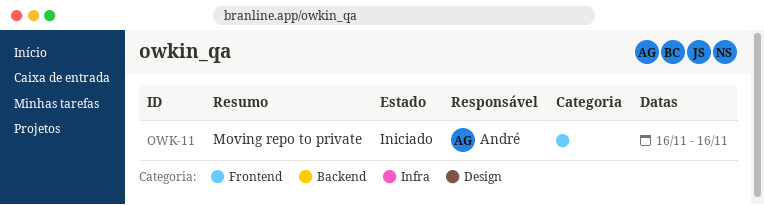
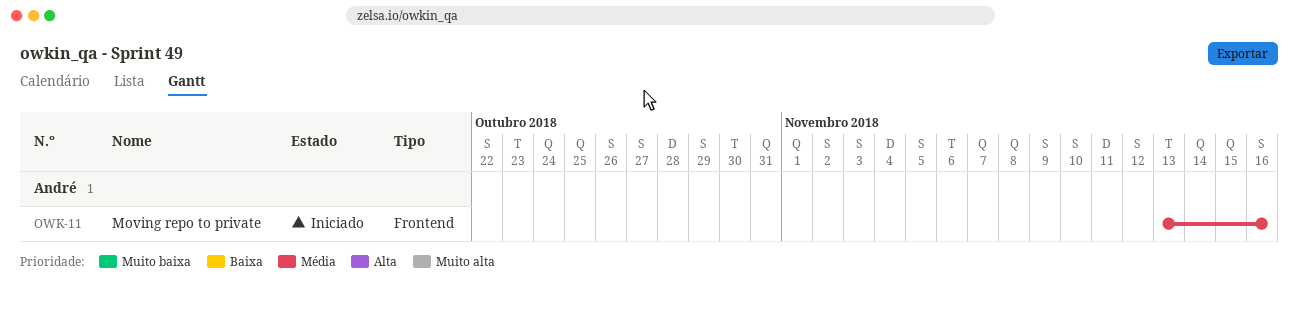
OWK-11, start: Nov 16 -> Nov 13

